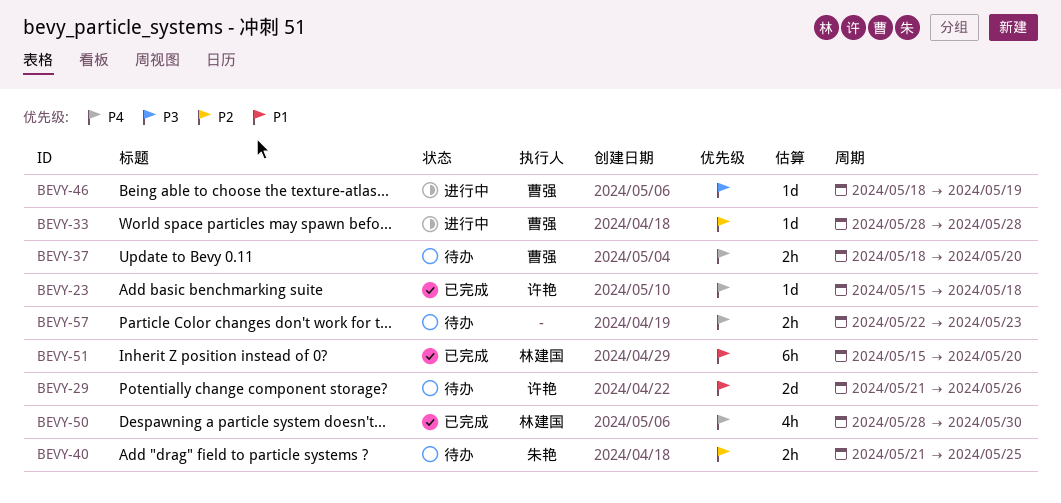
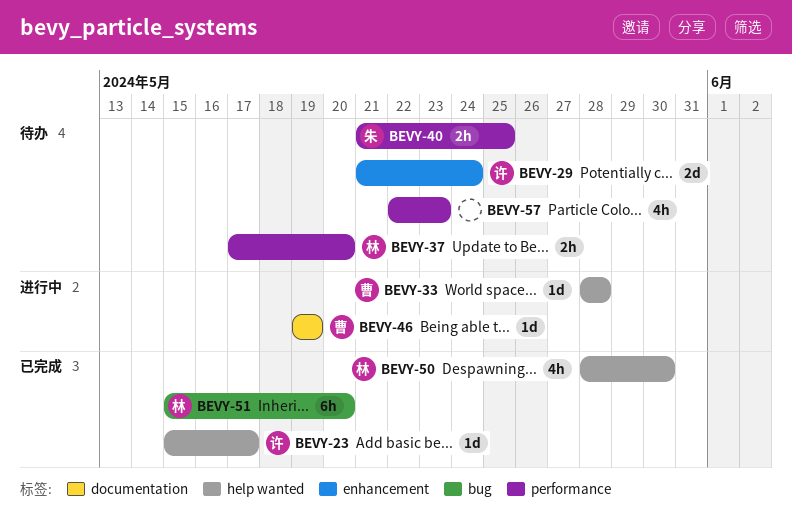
BEVY-23, due: May 18 -> May 17
BEVY-29, due: May 26 -> May 24
BEVY-37, owner: 曹强 -> 林建国
BEVY-37, start: May 18 -> May 17
BEVY-46, start: May 18 -> May 19
BEVY-57, estimate: 2h -> 4h

